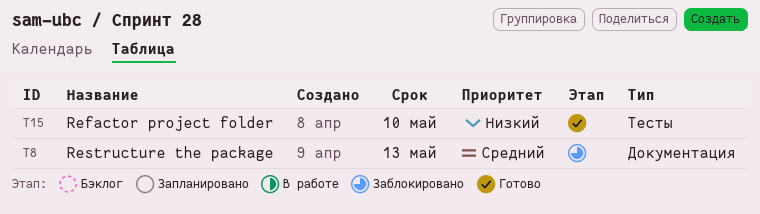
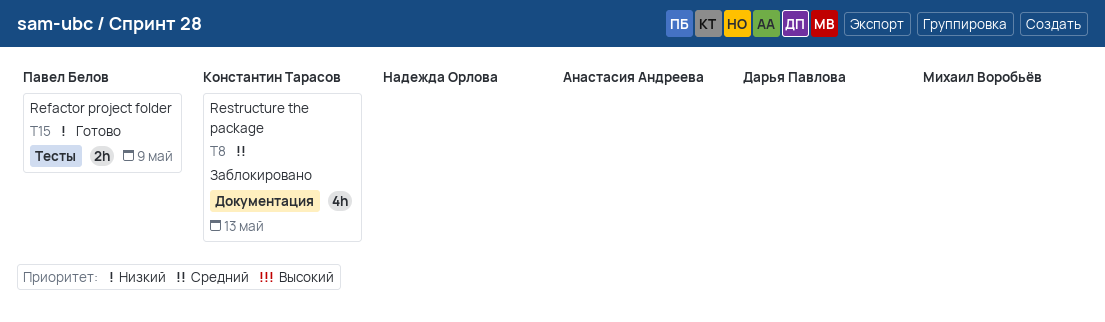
T15, due: May 10 -> May 9

